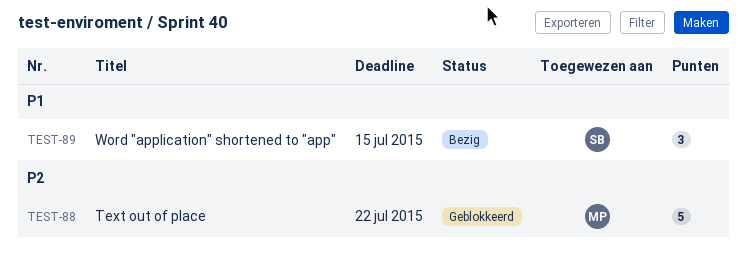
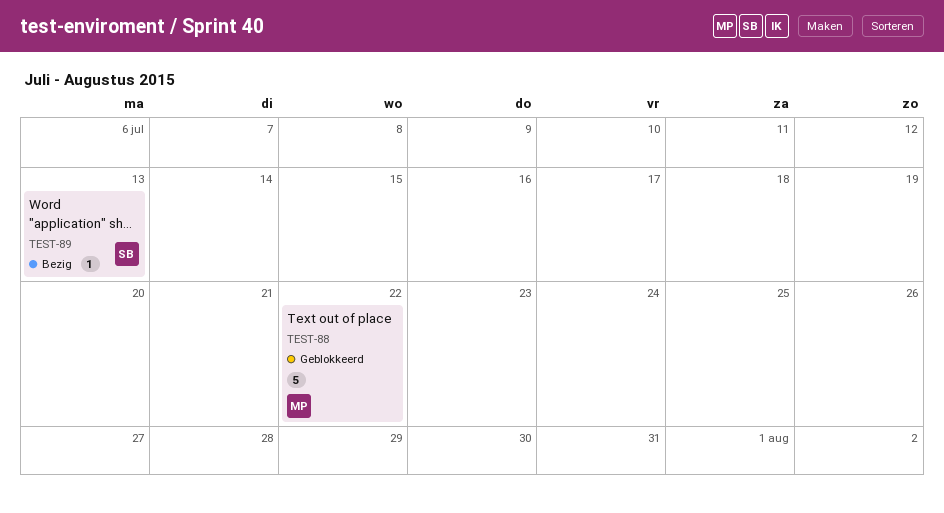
TEST-89, estimate: 3 -> 1
TEST-89, due: Jul 15 -> Jul 13

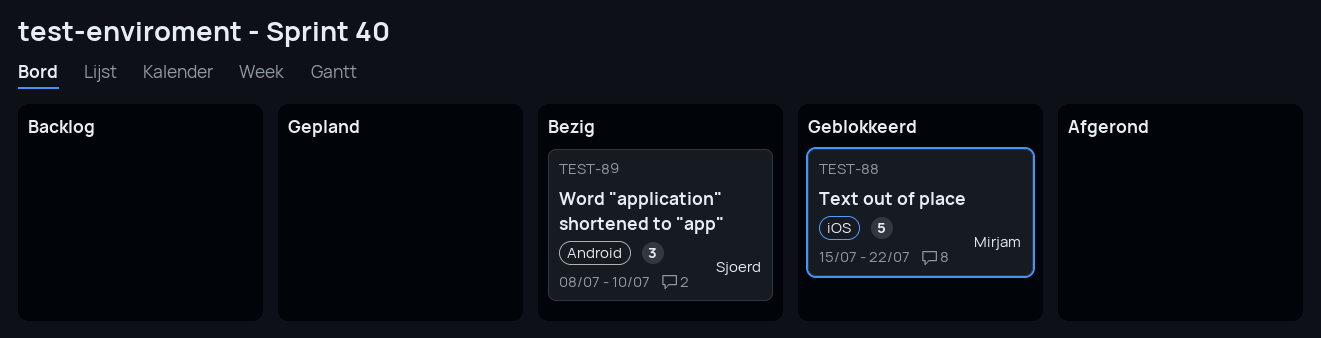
TEST-89, estimate: 1 -> 3
TEST-89, due: Jul 13 -> Jul 10

